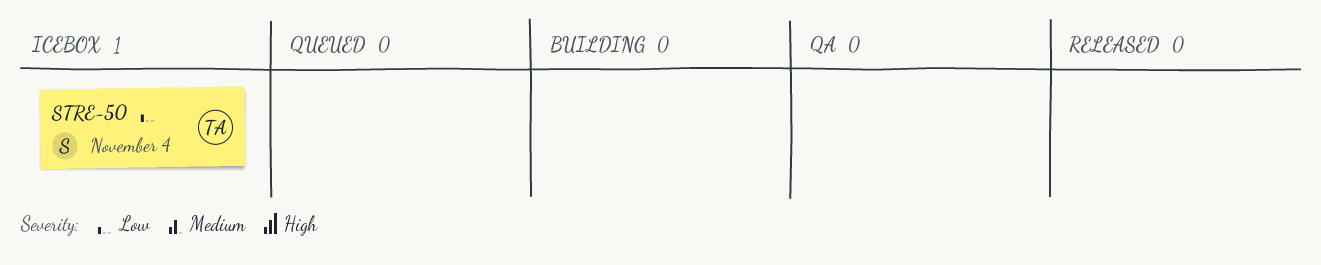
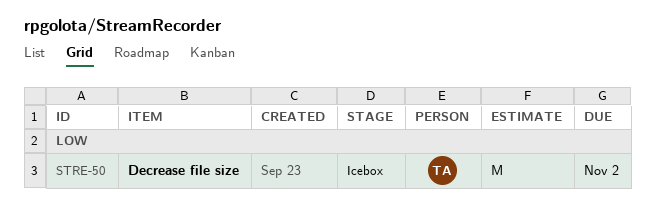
STRE-50, estimate: S -> M
STRE-50, due: Nov 4 -> Nov 2

